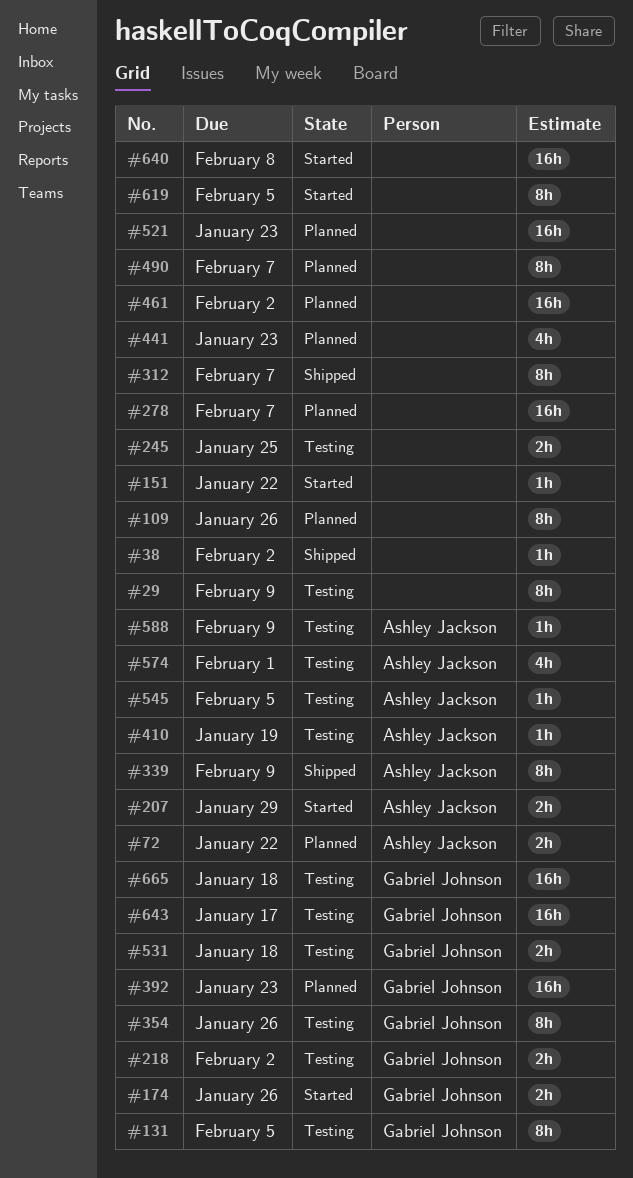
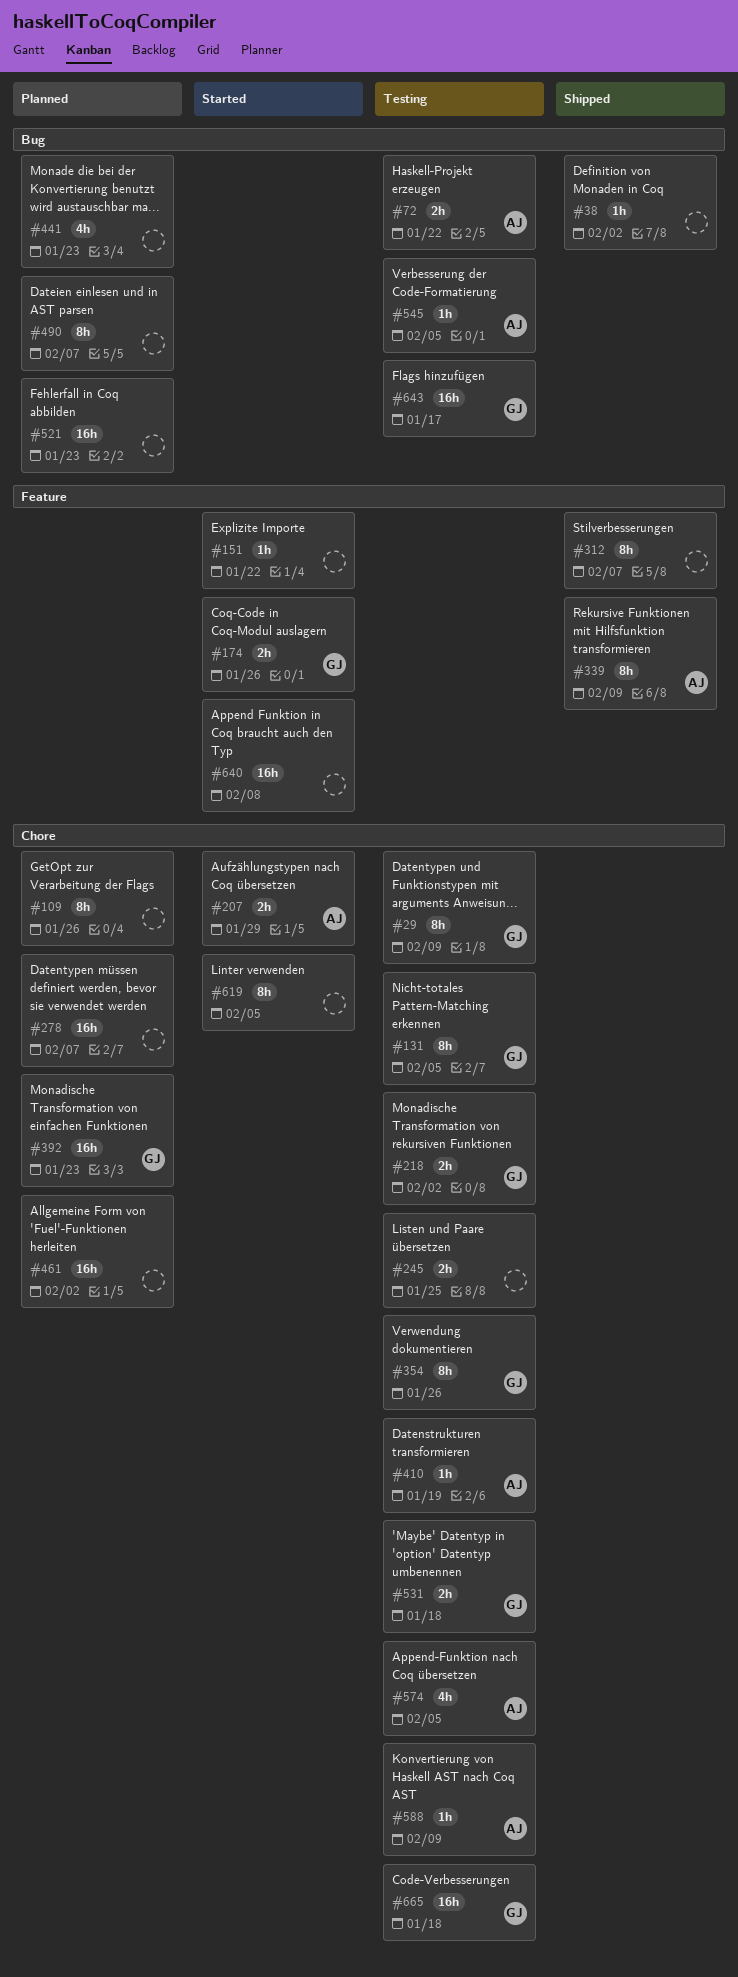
#29, owner: none -> Gabriel Johnson
#72, status: Planned -> Testing
#574, due: Feb 1 -> Feb 5

